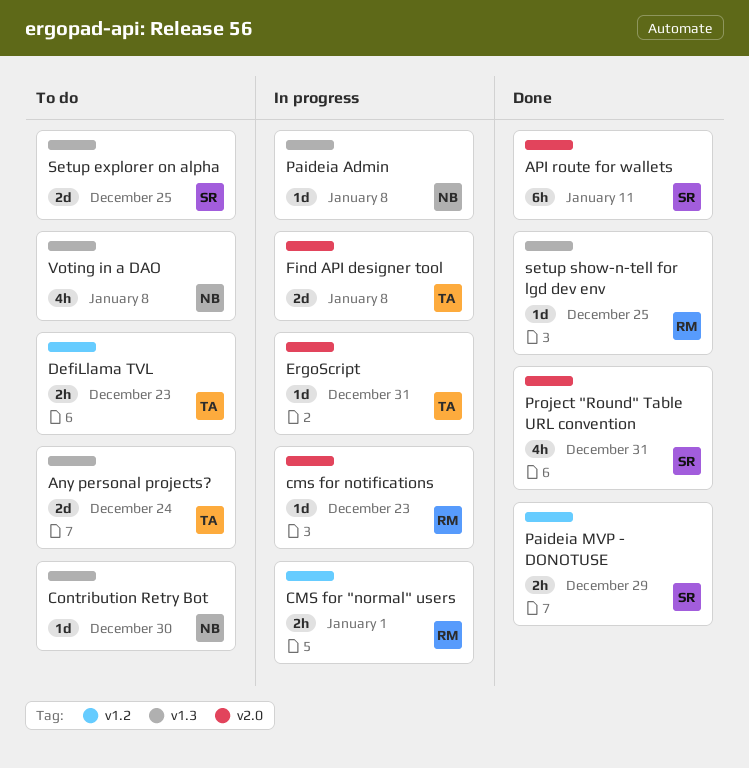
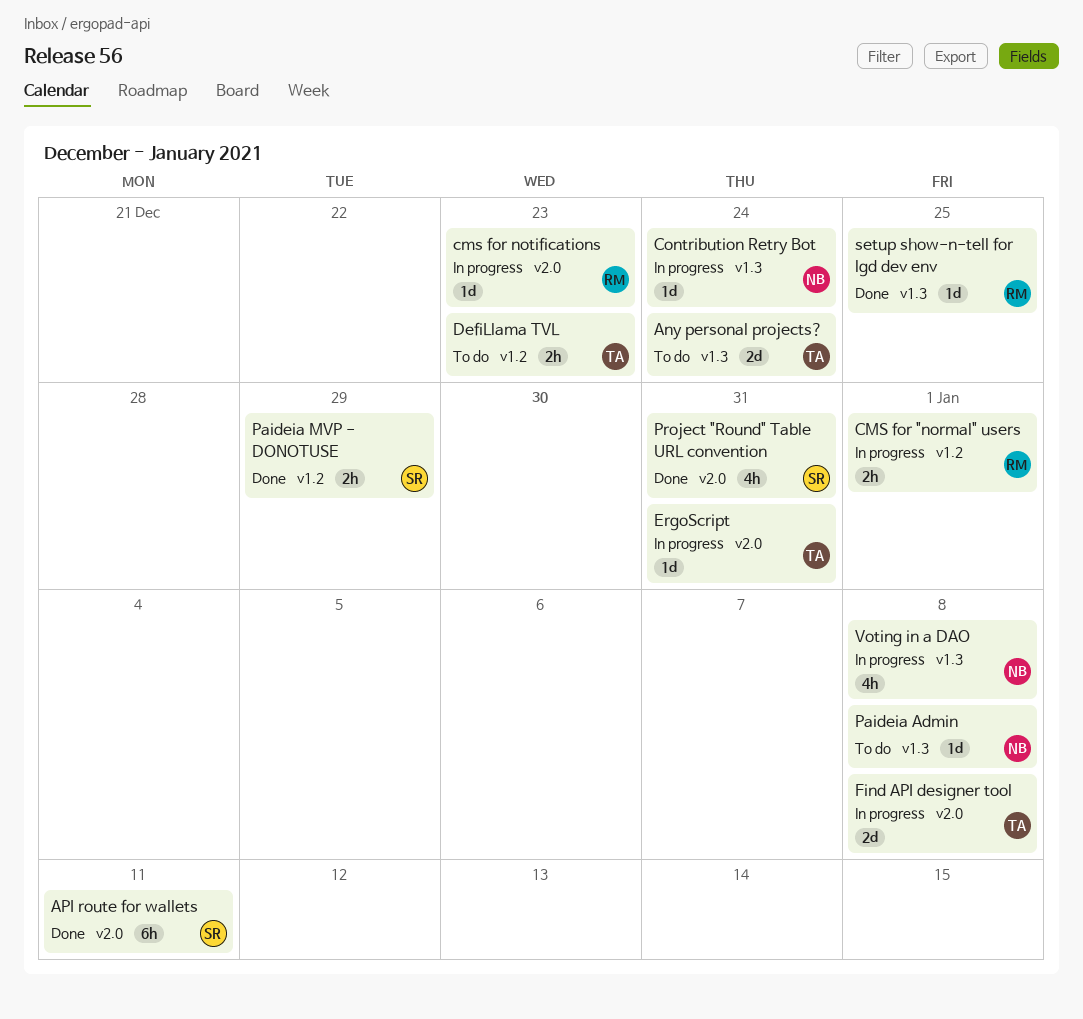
Contribution Retry Bot, status: To do -> In progress
Contribution Retry Bot, due: Dec 30 -> Dec 24
Paideia Admin, status: In progress -> To do
Setup explorer on alpha: present -> none
Voting in a DAO, status: To do -> In progress

